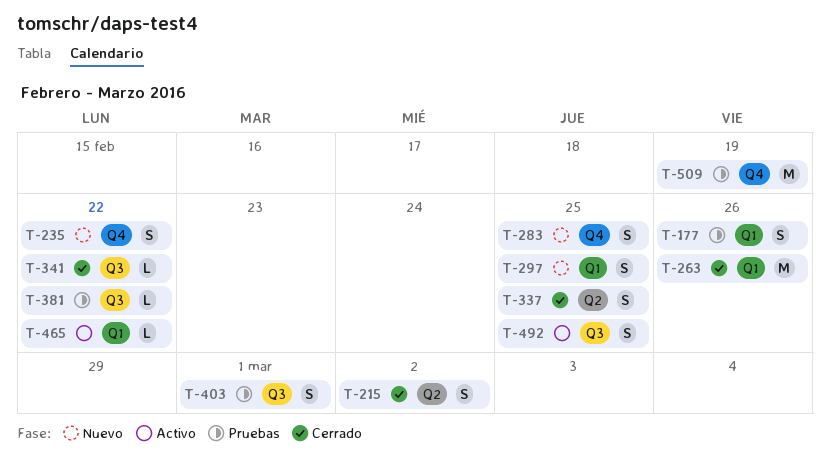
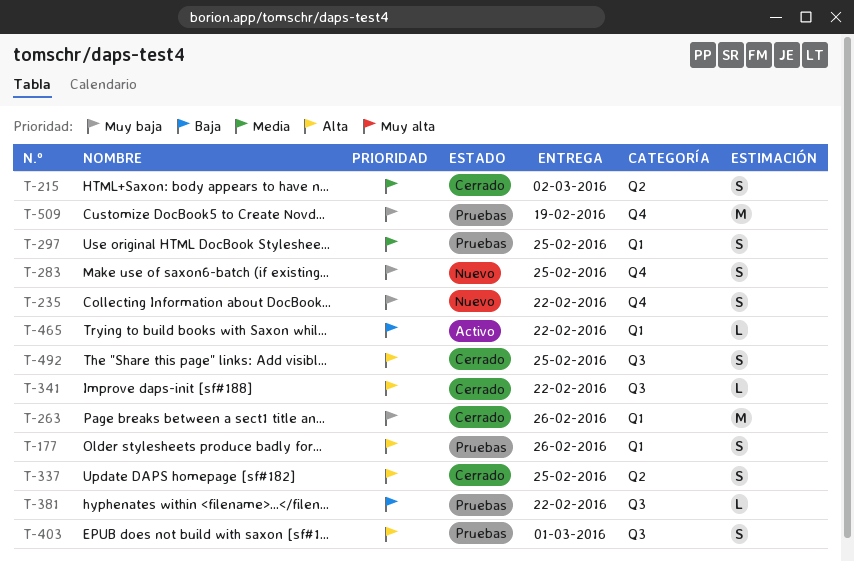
T-297, status: Nuevo -> Pruebas
T-492, status: Activo -> Cerrado

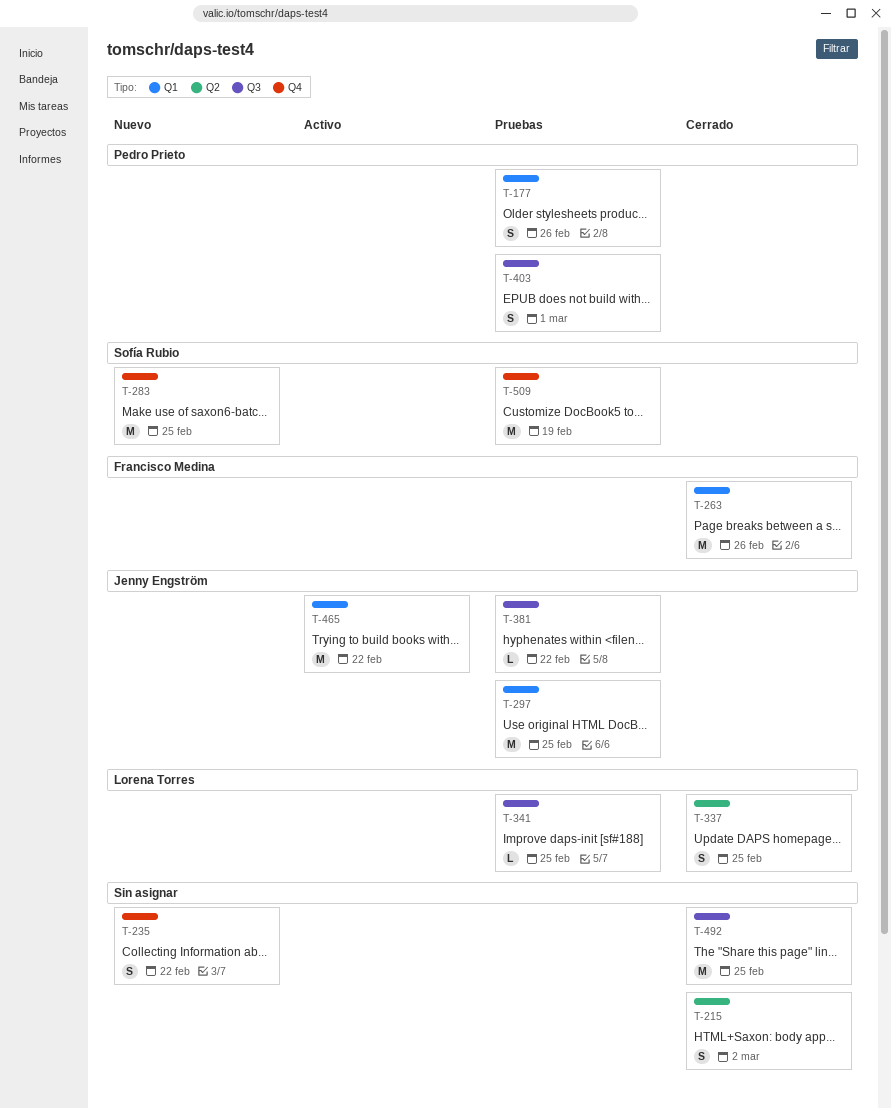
T-283, estimate: S -> M
T-297, estimate: S -> M
T-341, status: Cerrado -> Pruebas
T-341, due: Feb 22 -> Feb 25
T-465, estimate: L -> M
T-492, estimate: S -> M

